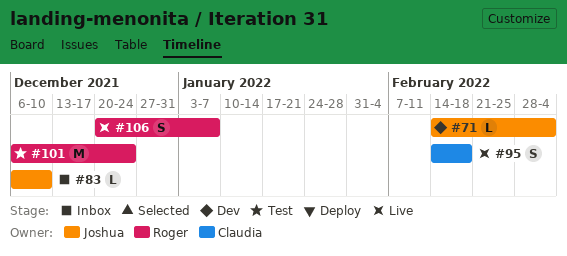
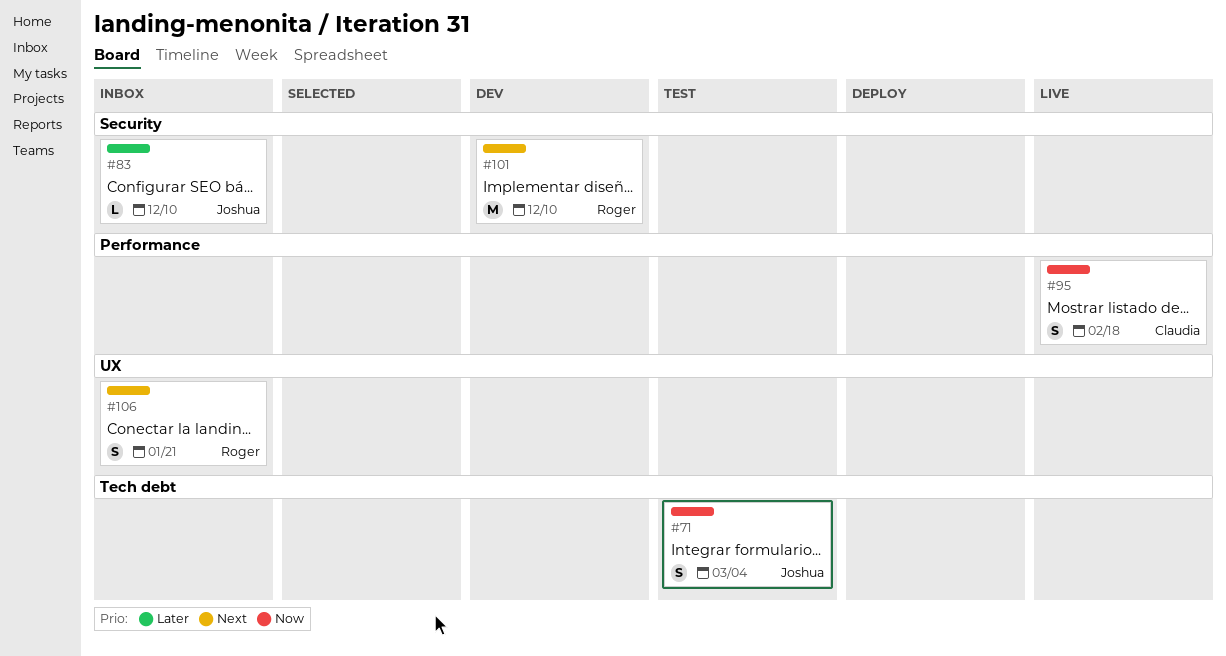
#71, status: Dev -> Test
#71, estimate: L -> S
#101, status: Test -> Dev
#101, due: Dec 24 -> Dec 10
#106, status: Live -> Inbox
#106, due: Jan 7 -> Jan 21

